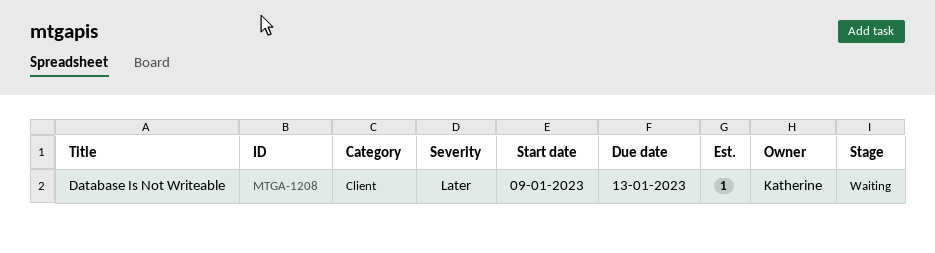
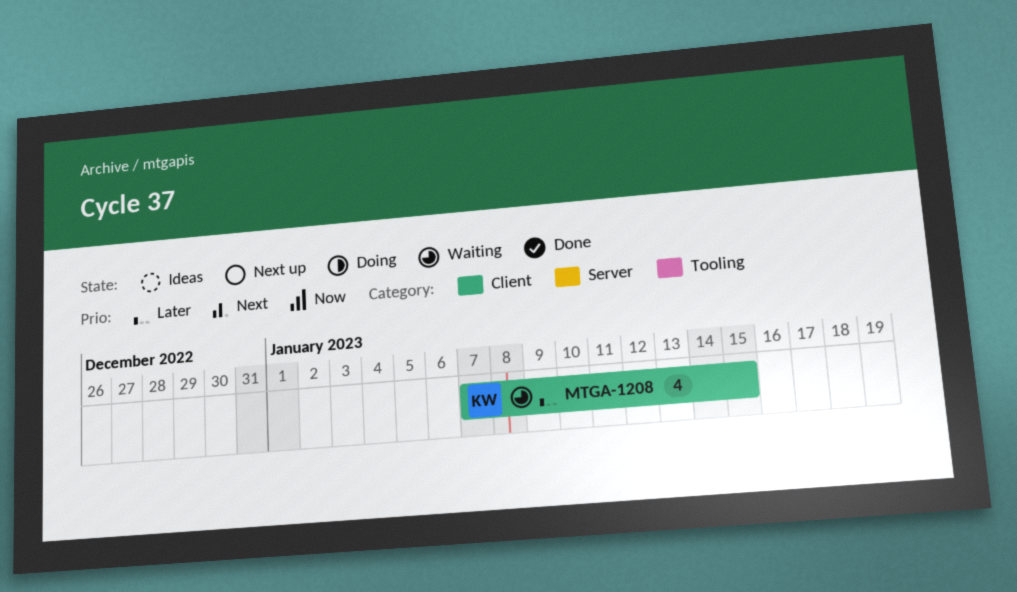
MTGA-1208, estimate: 1 -> 4
MTGA-1208, start: Jan 9 -> Jan 7
MTGA-1208, due: Jan 13 -> Jan 15

